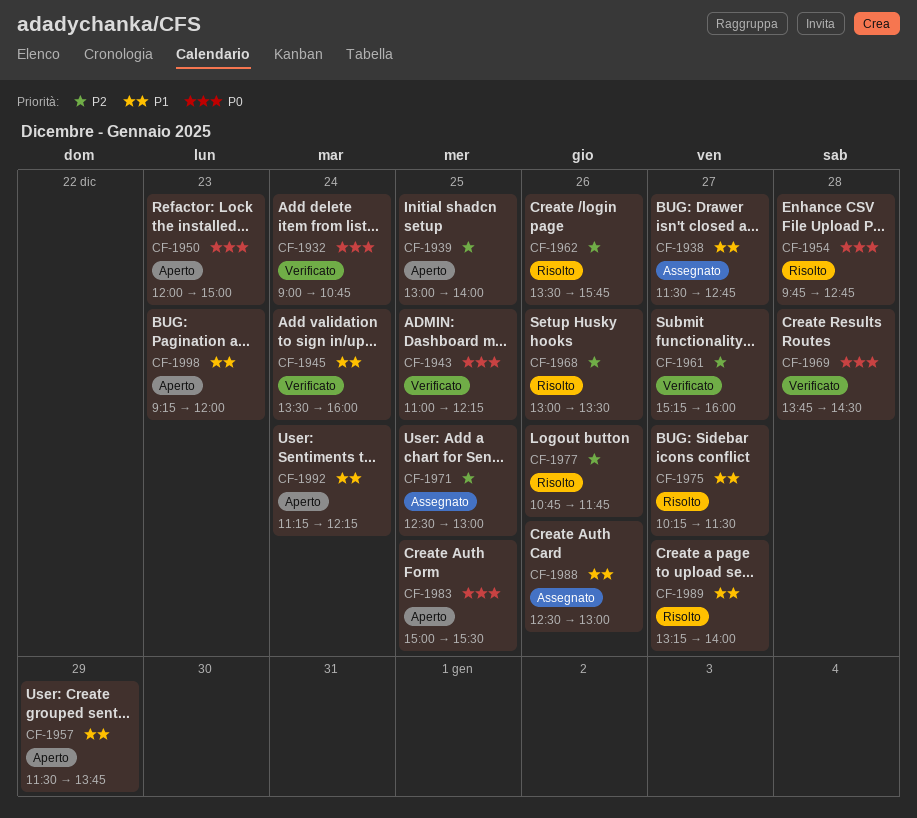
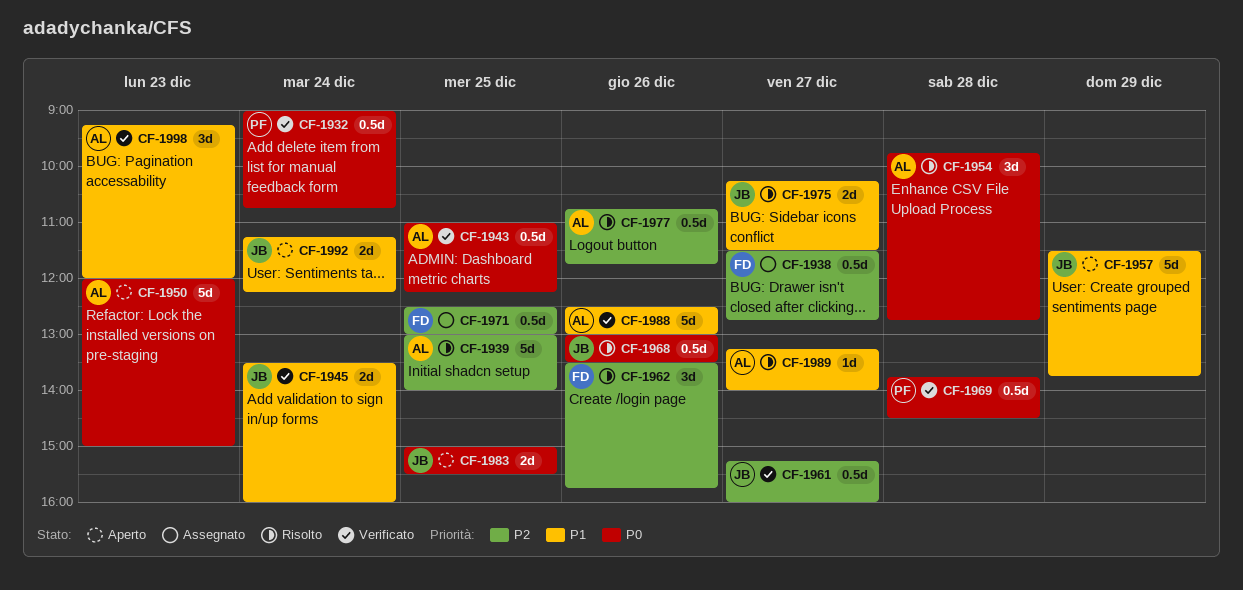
CF-1938, priority: P1 -> P2
CF-1939, status: Aperto -> Risolto
CF-1968, priority: P2 -> P0
CF-1988, status: Assegnato -> Verificato
CF-1998, status: Aperto -> Verificato

